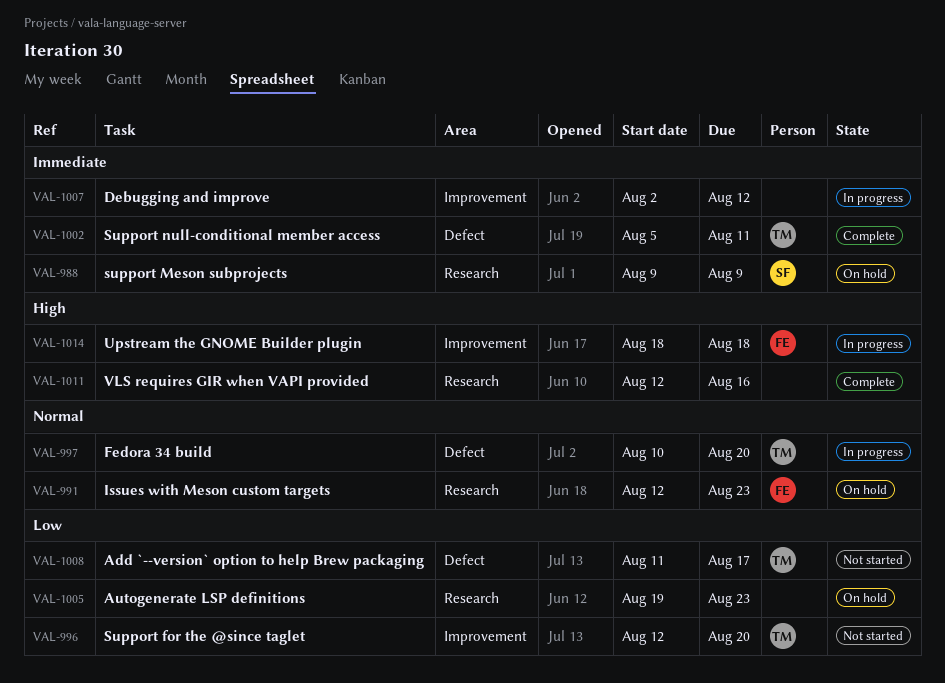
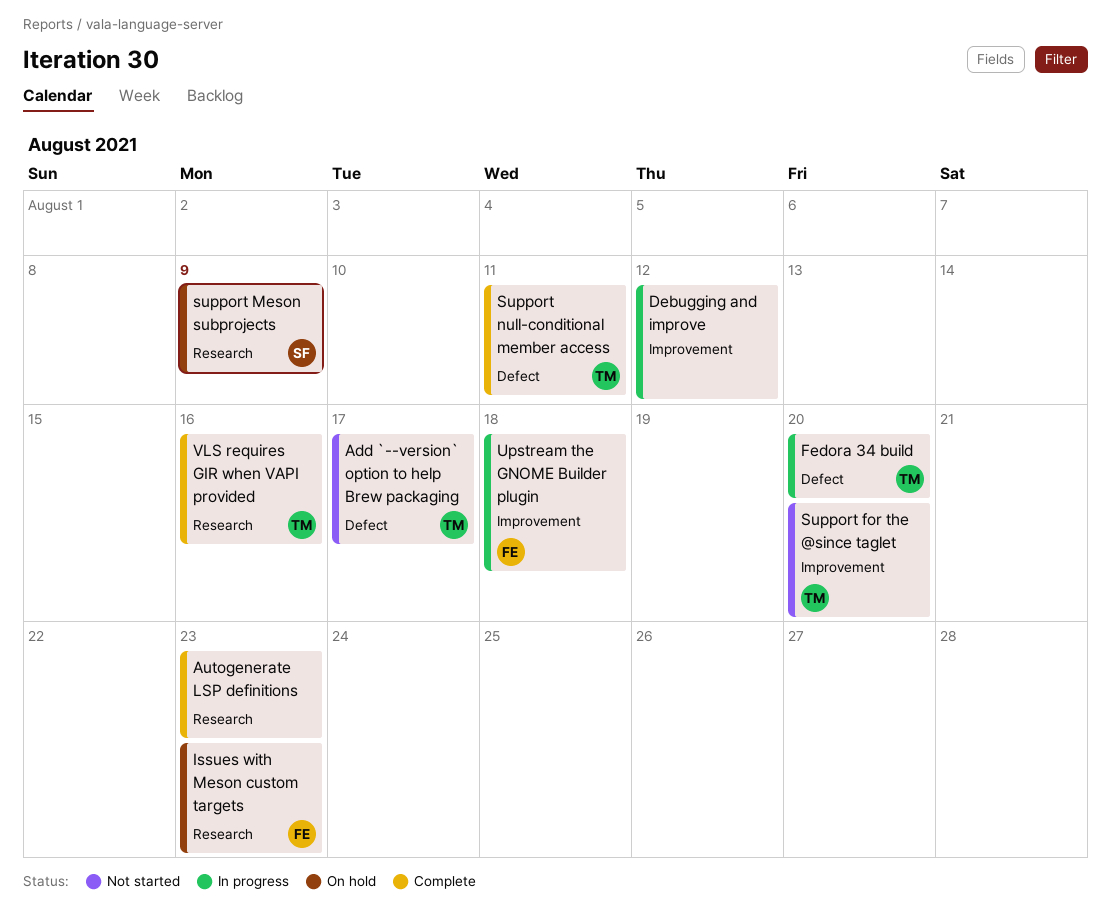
Autogenerate LSP definitions, status: On hold -> Complete
VLS requires GIR when VAPI provided, owner: none -> TM

